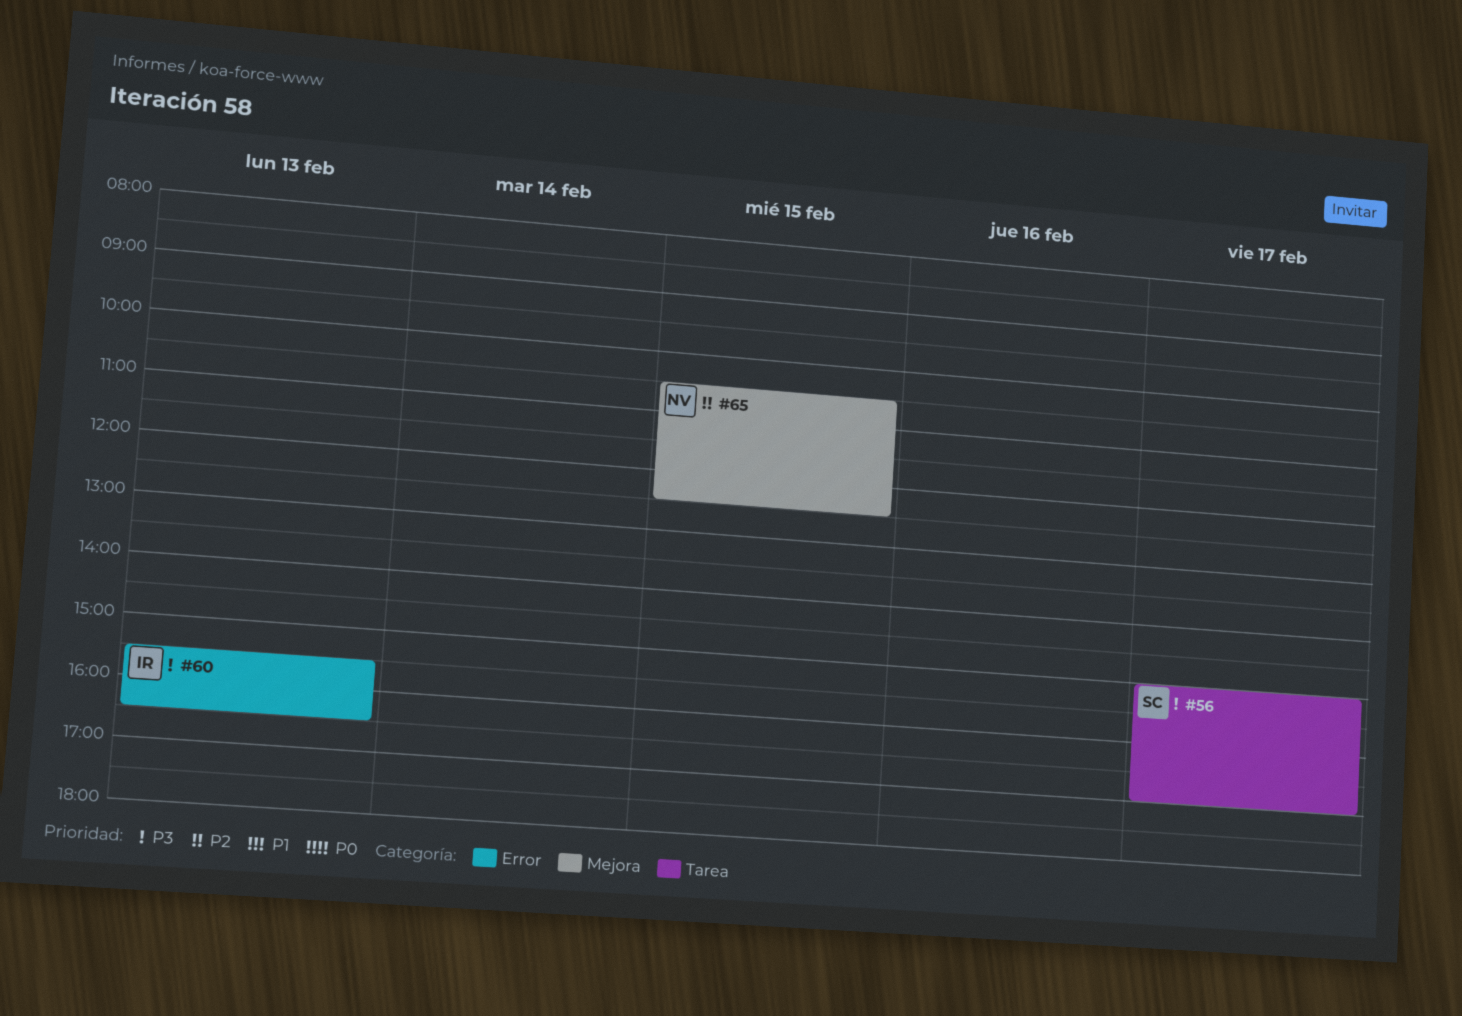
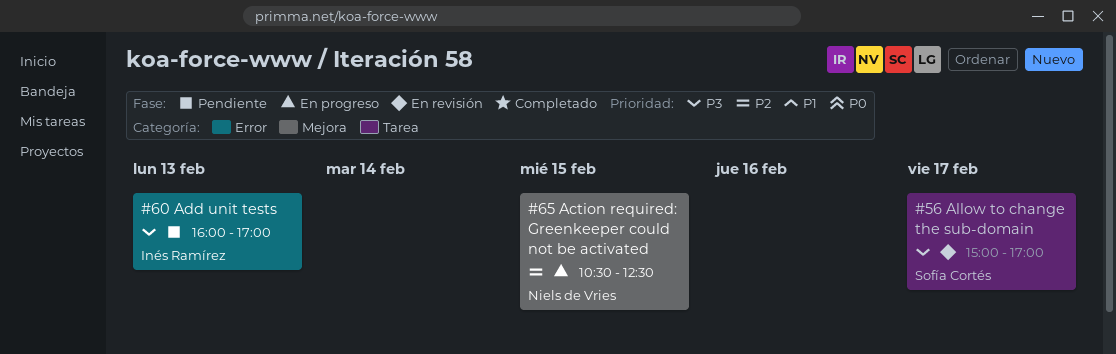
#60, begins: 15:30 -> 16:00
#60, ends: 16:30 -> 17:00

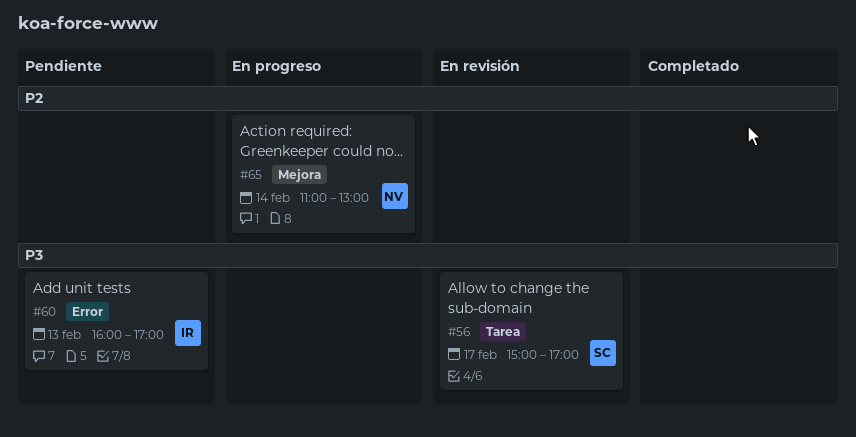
#65, day: Feb 15 -> Feb 14
#65, begins: 10:30 -> 11:00
#65, ends: 12:30 -> 13:00

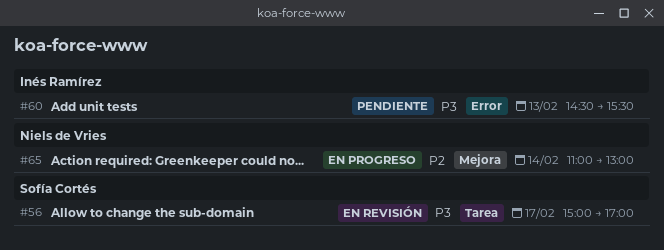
#60, begins: 16:00 -> 14:30
#60, ends: 17:00 -> 15:30

